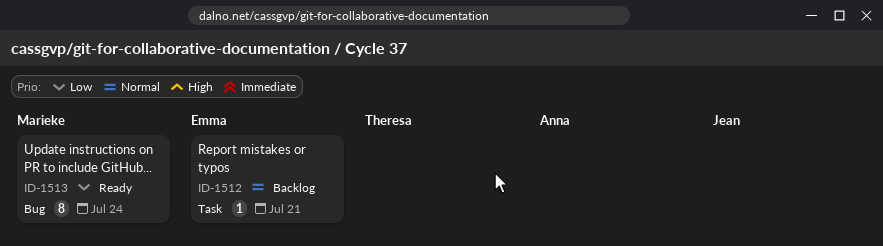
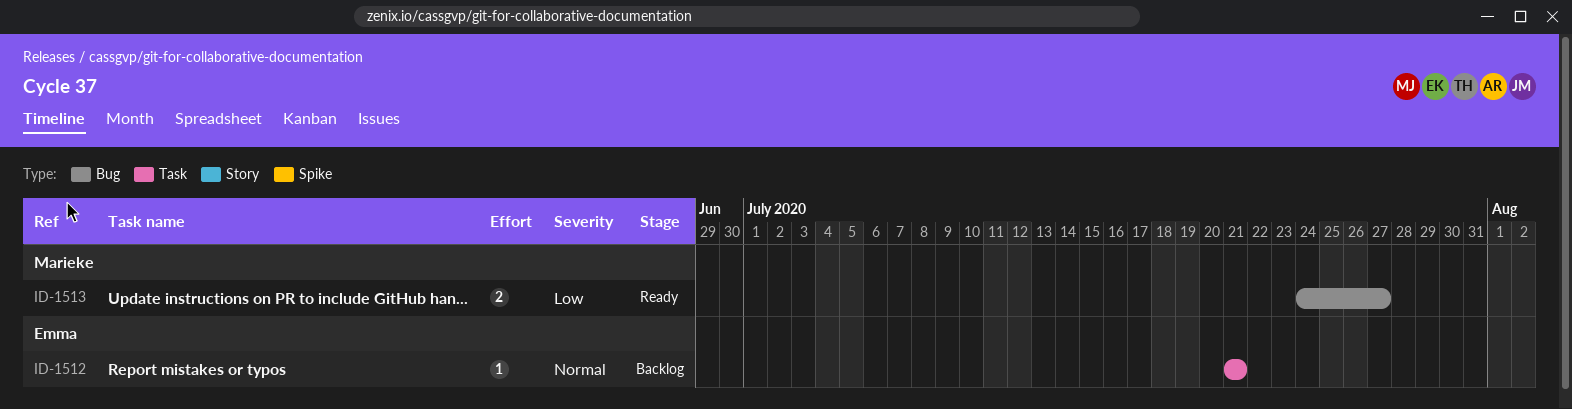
ID-1513, estimate: 8 -> 2
ID-1513, due: Jul 24 -> Jul 27

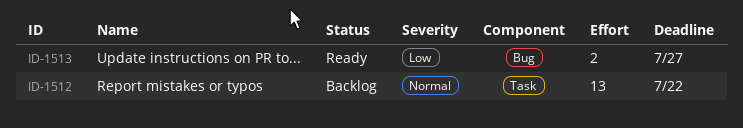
ID-1512, estimate: 1 -> 13
ID-1512, due: Jul 21 -> Jul 22

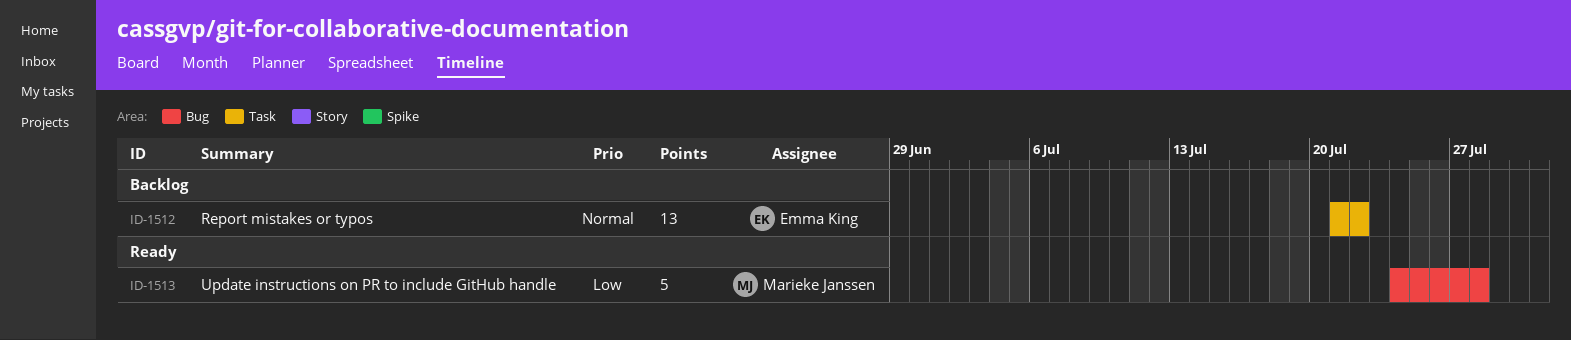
ID-1513, estimate: 2 -> 5
ID-1513, due: Jul 27 -> Jul 28

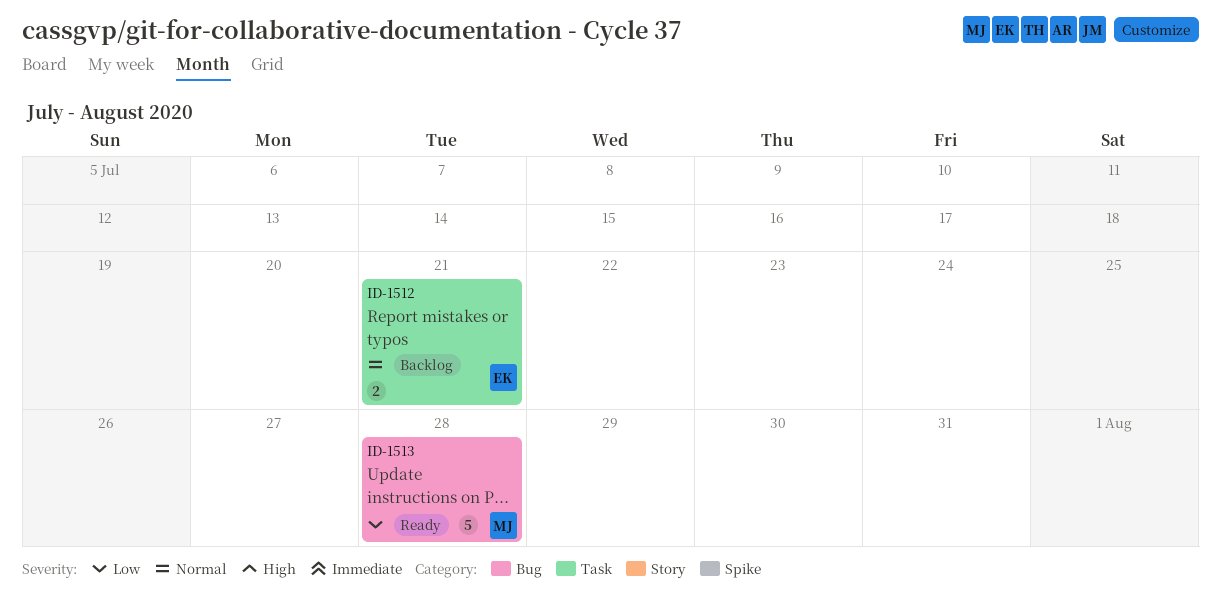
ID-1512, estimate: 13 -> 2
ID-1512, due: Jul 22 -> Jul 21

